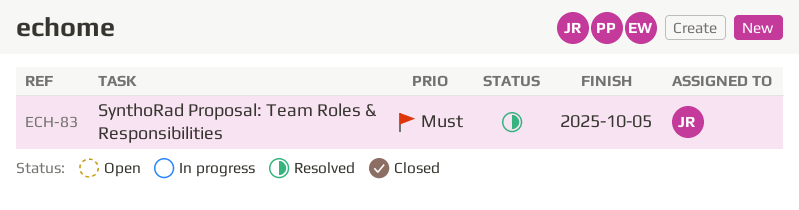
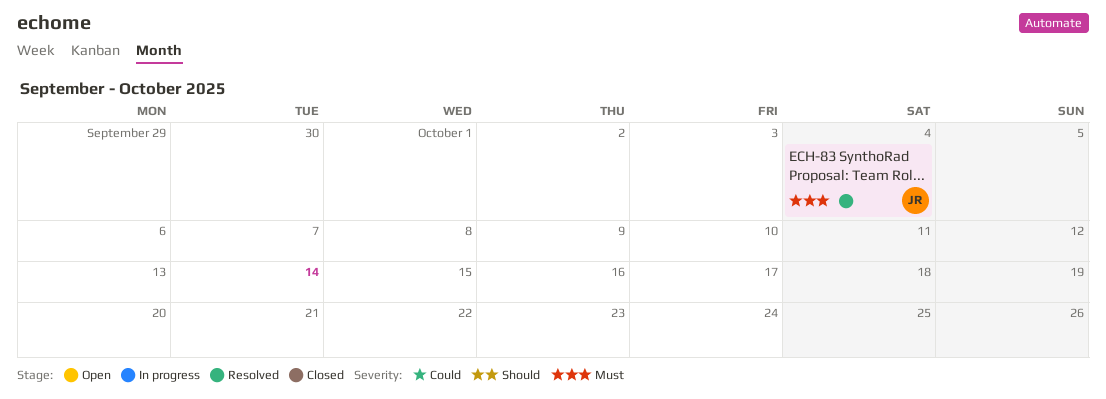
ECH-83, due: Oct 5 -> Oct 4

